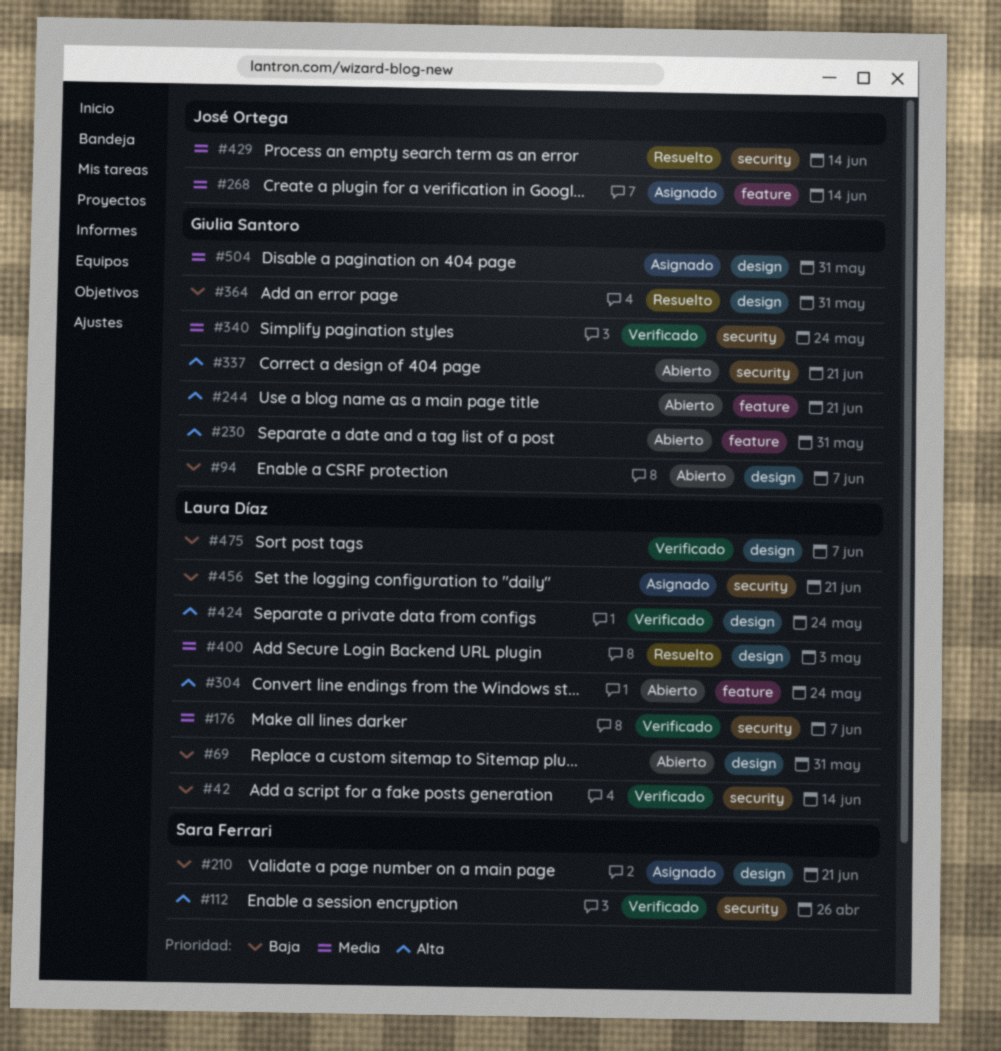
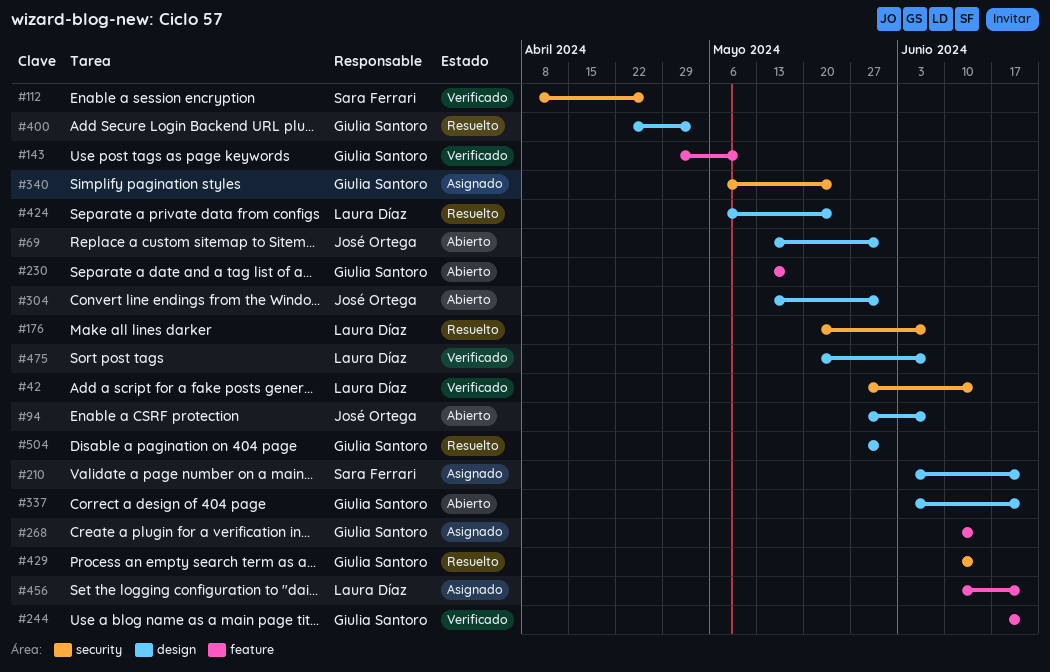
#69, owner: Laura Díaz -> José Ortega
#94, owner: Giulia Santoro -> José Ortega
#143: none -> present
#176, status: Verificado -> Resuelto
#230, due: May 31 -> May 17
#244, status: Abierto -> Verificado
#268, owner: José Ortega -> Giulia Santoro
#304, owner: Laura Díaz -> José Ortega
#304, label: feature -> design
#304, due: May 24 -> May 31
#337, label: security -> design
#340, status: Verificado -> Asignado
#364: present -> none
#400, owner: Laura Díaz -> Giulia Santoro
#424, status: Verificado -> Resuelto
#429, owner: José Ortega -> Giulia Santoro
#456, label: security -> feature
#504, status: Asignado -> Resuelto

